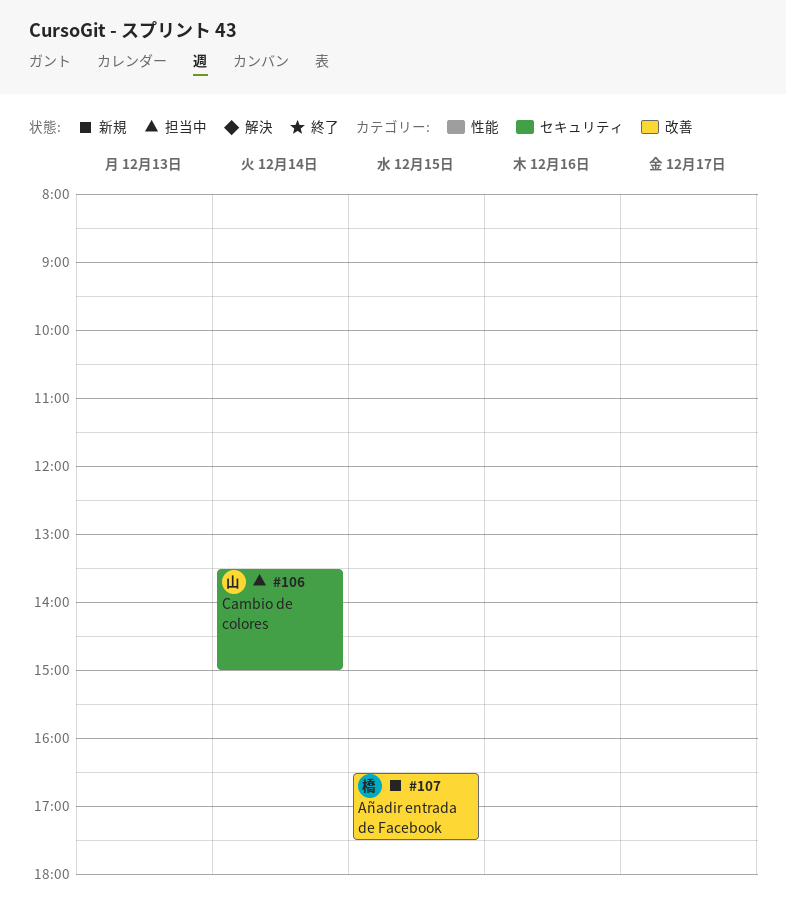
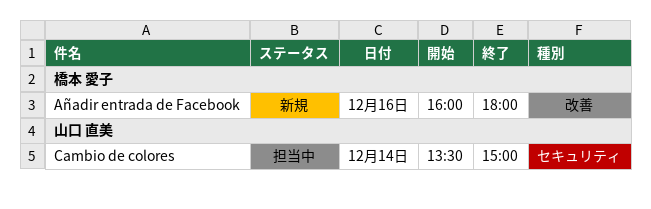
Añadir entrada de Facebook, day: Dec 15 -> Dec 16
Añadir entrada de Facebook, begins: 16:30 -> 16:00
Añadir entrada de Facebook, ends: 17:30 -> 18:00

